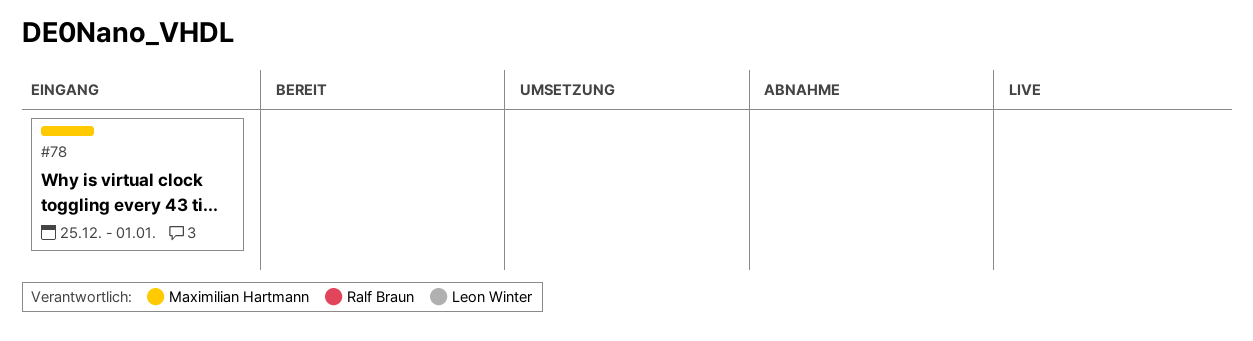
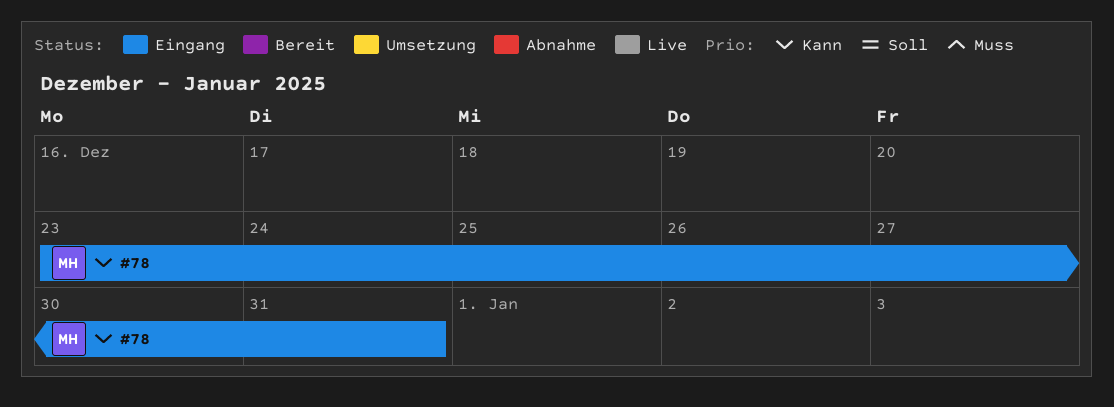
#78, start: Dec 25 -> Dec 23
#78, due: Jan 1 -> Dec 31

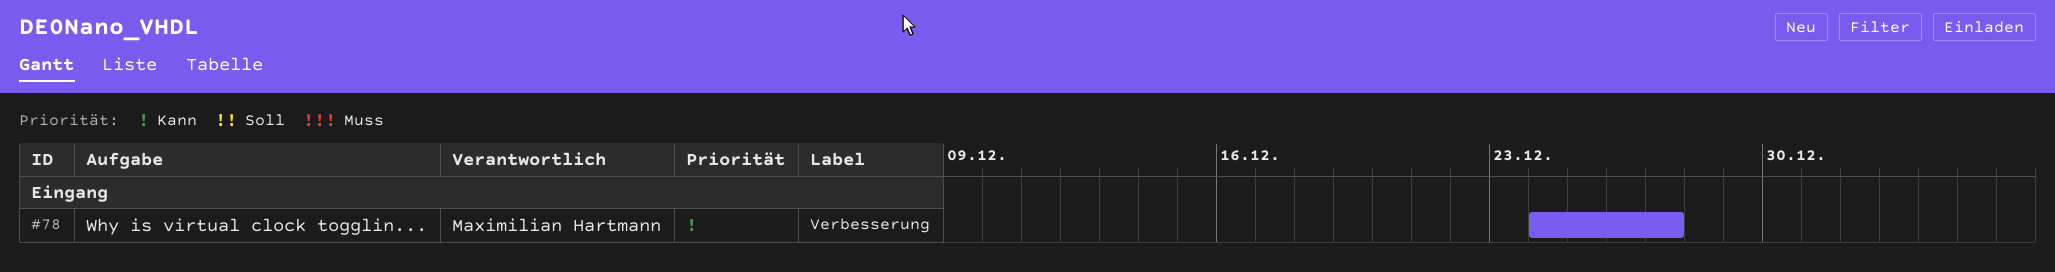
#78, start: Dec 23 -> Dec 24
#78, due: Dec 31 -> Dec 27

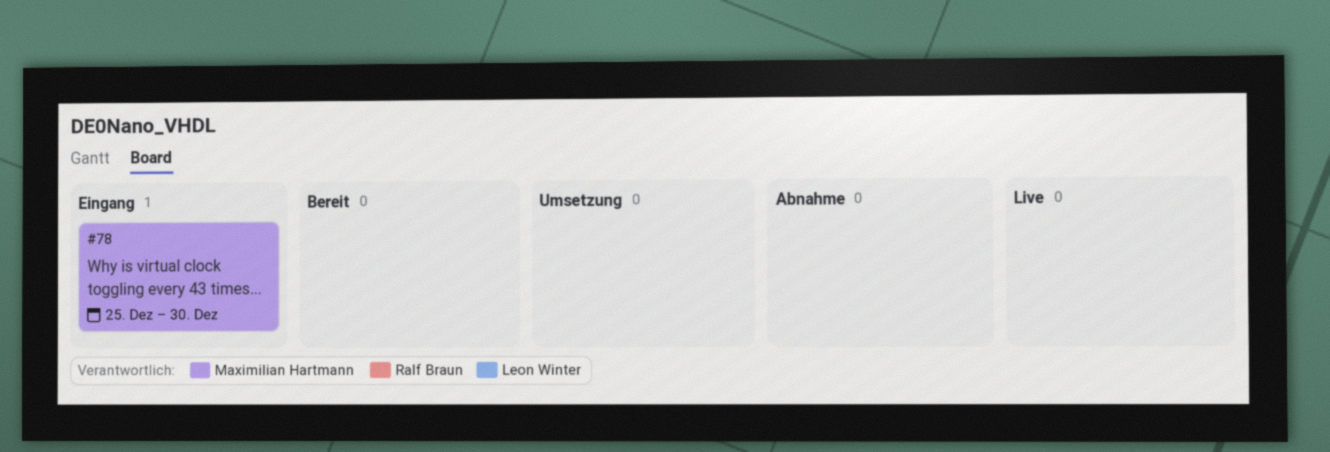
#78, start: Dec 24 -> Dec 25
#78, due: Dec 27 -> Dec 30

